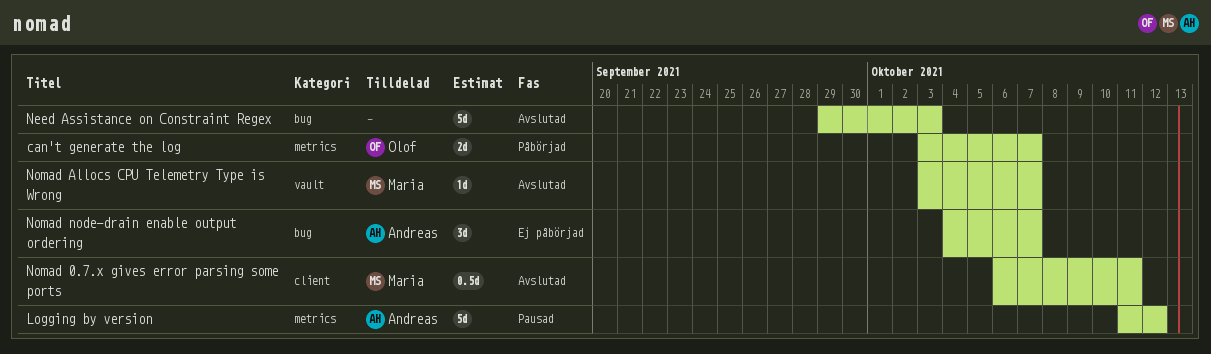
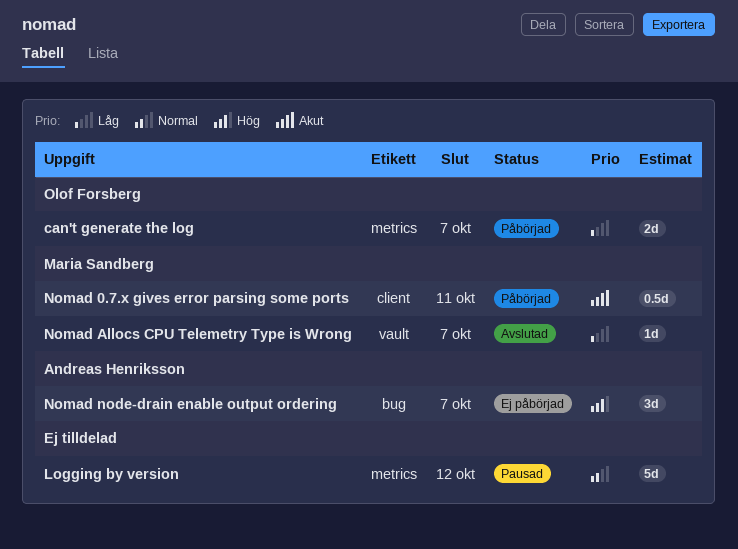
Logging by version, owner: Andreas Henriksson -> none
Need Assistance on Constraint Regex: present -> none
Nomad 0.7.x gives error parsing some ports, status: Avslutad -> Påbörjad

